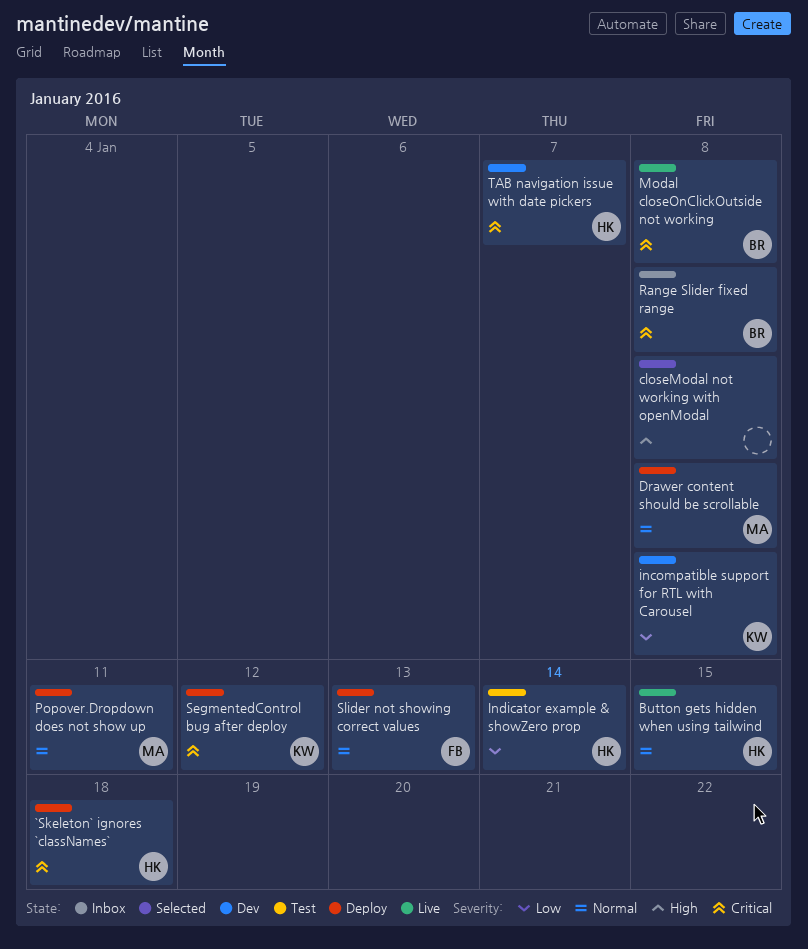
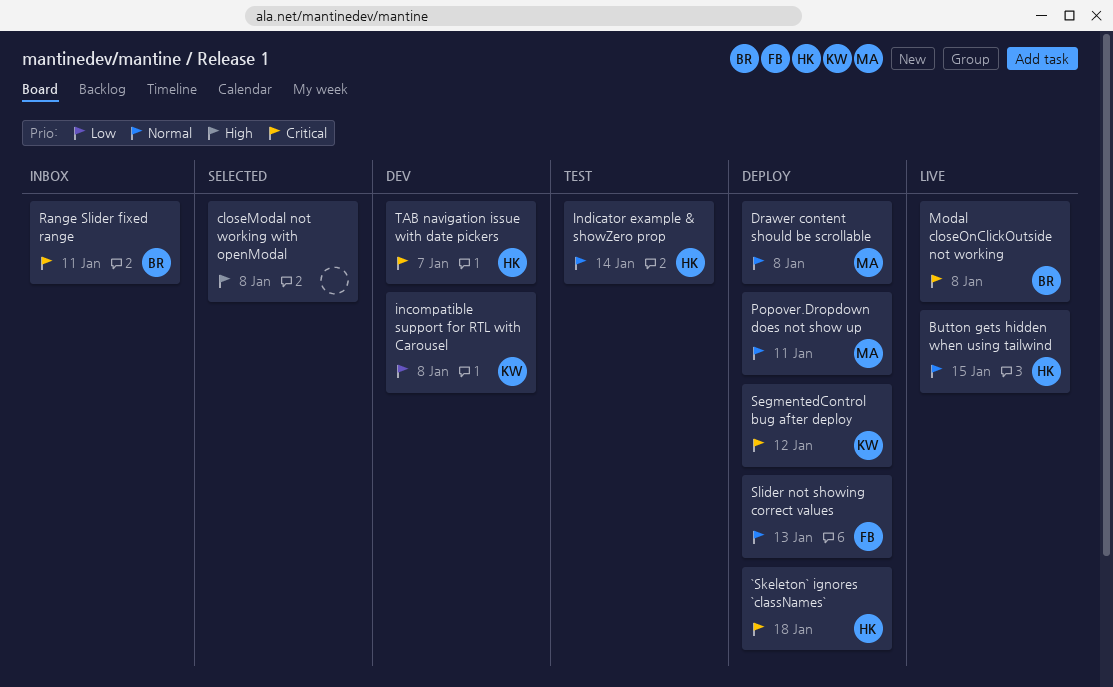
Indicator example & showZero prop, priority: Low -> Normal
Range Slider fixed range, due: Jan 8 -> Jan 11

